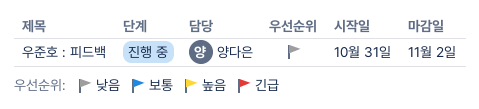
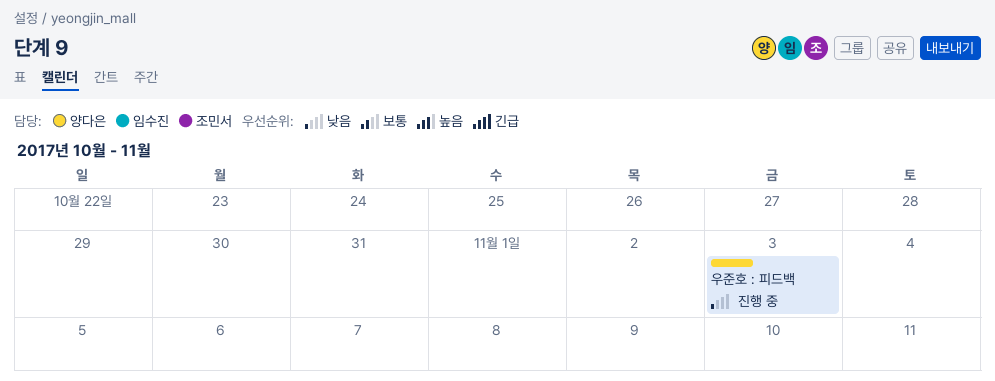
우준호 : 피드백, due: Nov 2 -> Nov 3

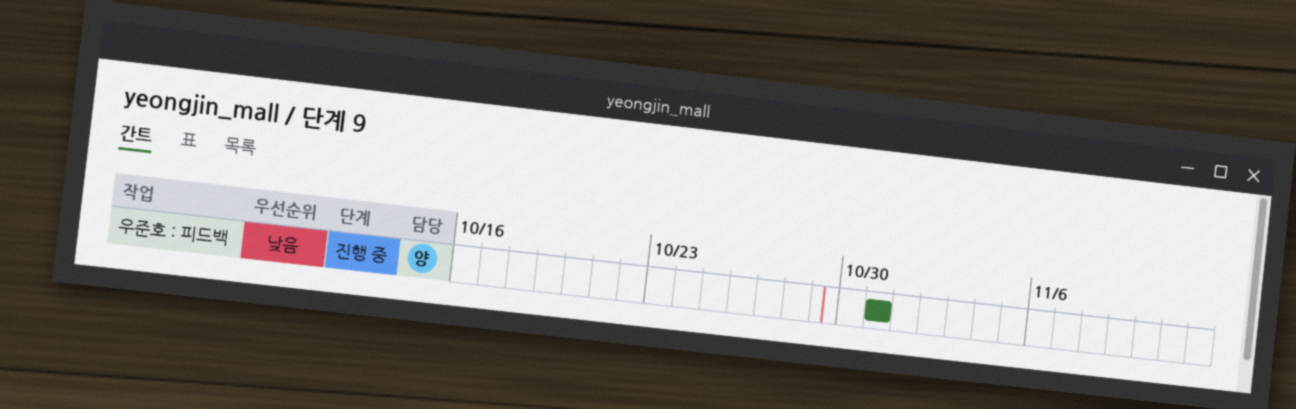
우준호 : 피드백, due: Nov 3 -> Oct 31

